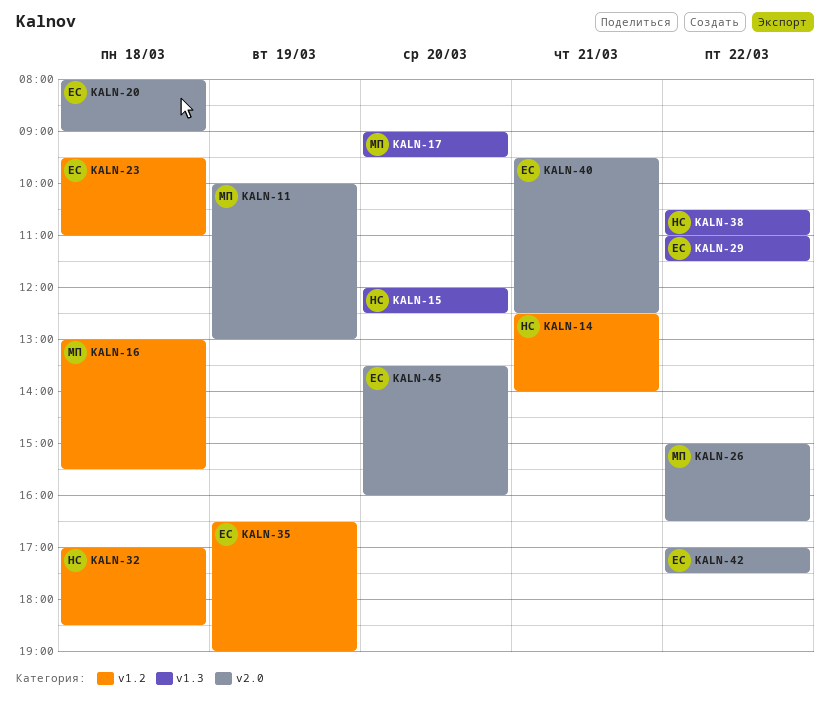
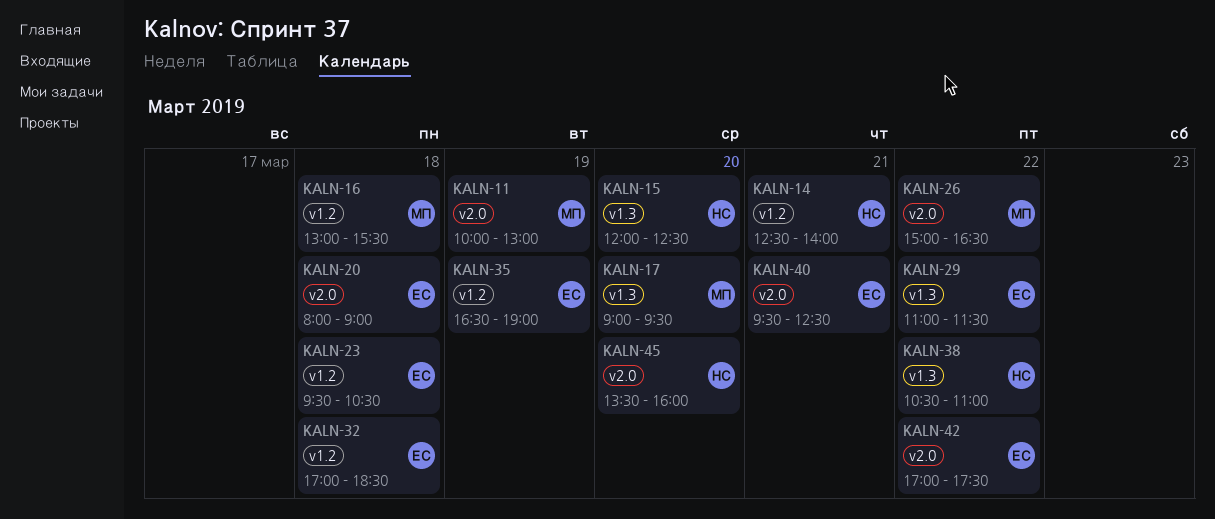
KALN-23, ends: 11:00 -> 10:30
KALN-32, owner: НС -> ЕС
KALN-45, owner: ЕС -> НС

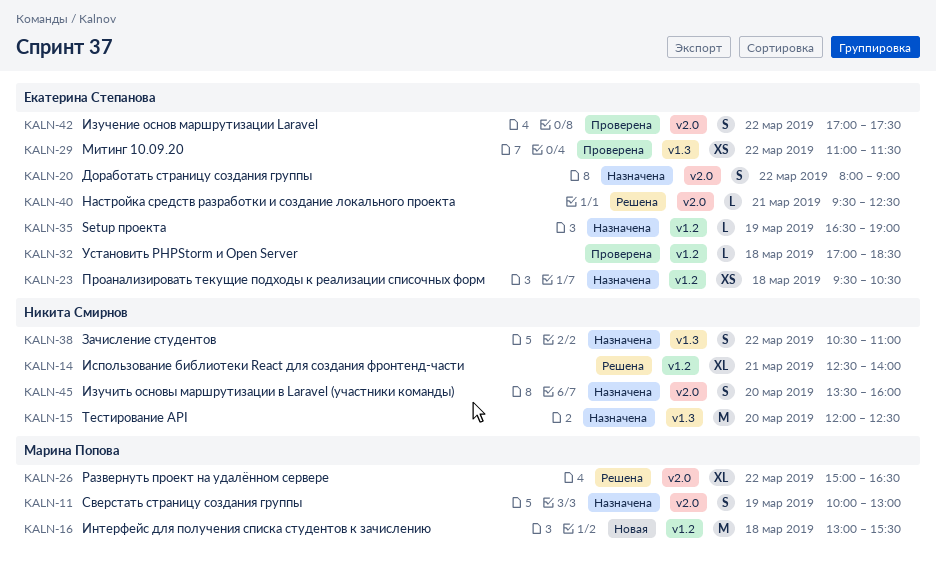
KALN-17: present -> none
KALN-20, day: Mar 18 -> Mar 22

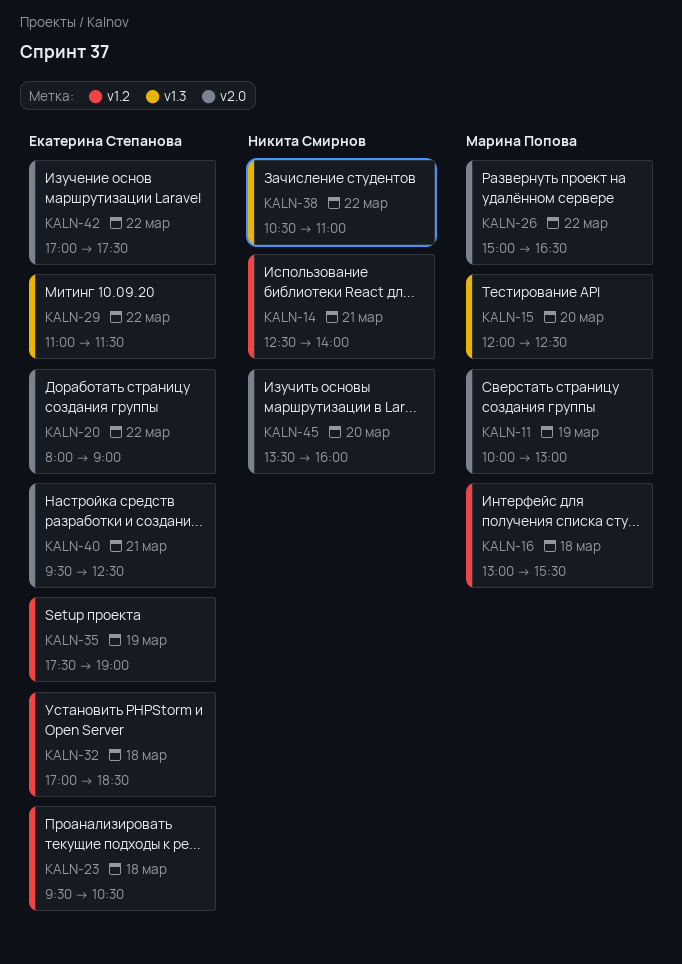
KALN-15, owner: Никита Смирнов -> Марина Попова
KALN-35, begins: 16:30 -> 17:30

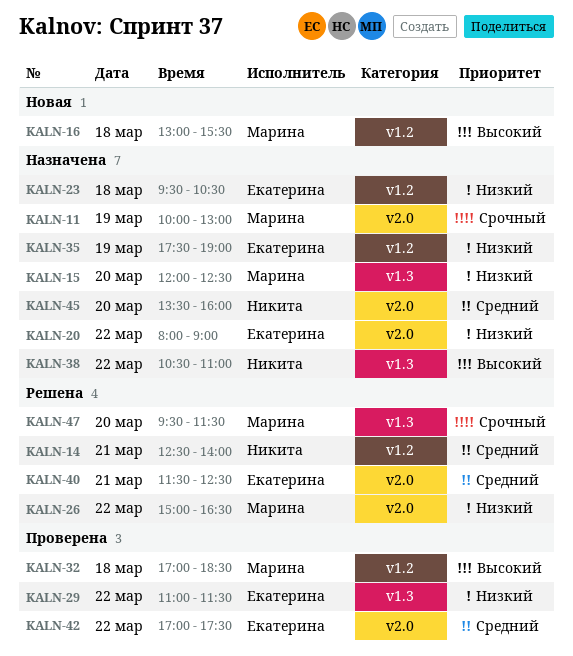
KALN-32, owner: Екатерина Степанова -> Марина Попова
KALN-40, begins: 09:30 -> 11:30
KALN-47: none -> present

